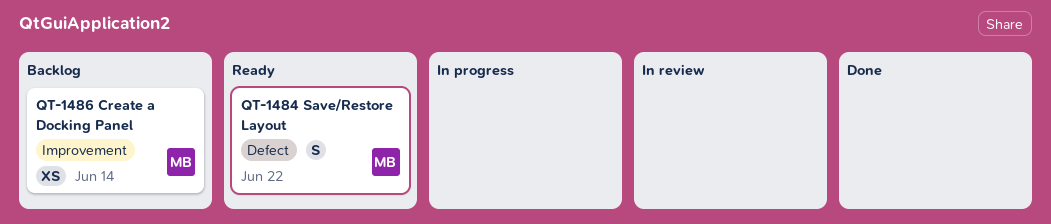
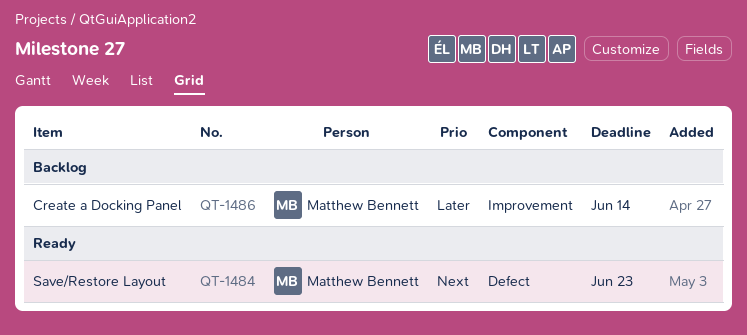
QT-1484, due: Jun 22 -> Jun 23

